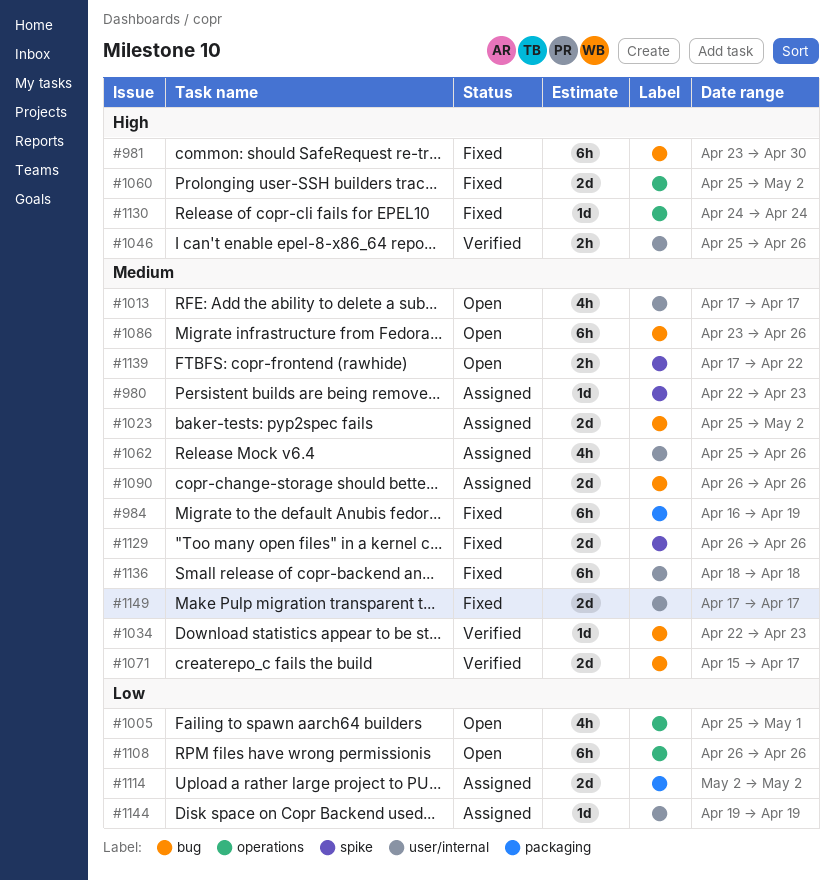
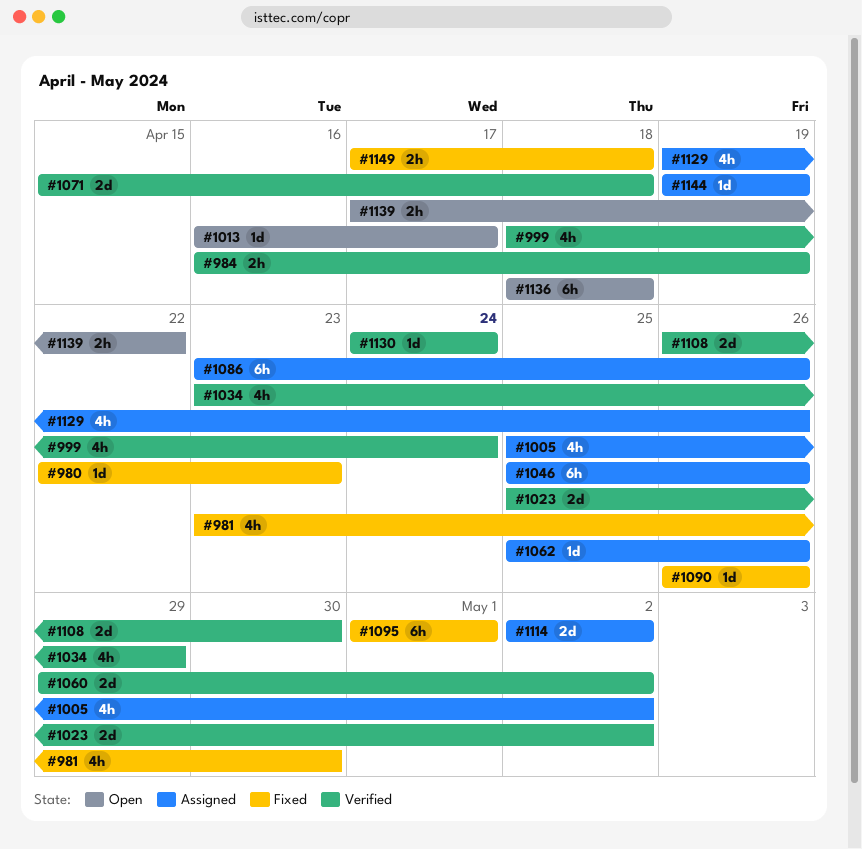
#980, status: Assigned -> Fixed
#981, estimate: 6h -> 4h
#984, status: Fixed -> Verified
#984, estimate: 6h -> 2h
#999: none -> present
#1005, status: Open -> Assigned
#1005, due: May 1 -> May 2
#1013, estimate: 4h -> 1d
#1013, start: Apr 17 -> Apr 16
#1023, status: Assigned -> Verified
#1034, estimate: 1d -> 4h
#1034, start: Apr 22 -> Apr 23
#1034, due: Apr 23 -> Apr 29
#1046, status: Verified -> Assigned
#1046, estimate: 2h -> 6h
#1060, status: Fixed -> Verified
#1060, start: Apr 25 -> Apr 29
#1062, estimate: 4h -> 1d
#1071, due: Apr 17 -> Apr 18
#1086, status: Open -> Assigned
#1090, status: Assigned -> Fixed
#1090, estimate: 2d -> 1d
#1095: none -> present
#1108, status: Open -> Verified
#1108, estimate: 6h -> 2d
#1108, due: Apr 26 -> Apr 30
#1129, status: Fixed -> Assigned
#1129, estimate: 2d -> 4h
#1129, start: Apr 26 -> Apr 19
#1130, status: Fixed -> Verified
#1136, status: Fixed -> Open
#1149, estimate: 2d -> 2h
#1149, due: Apr 17 -> Apr 18

